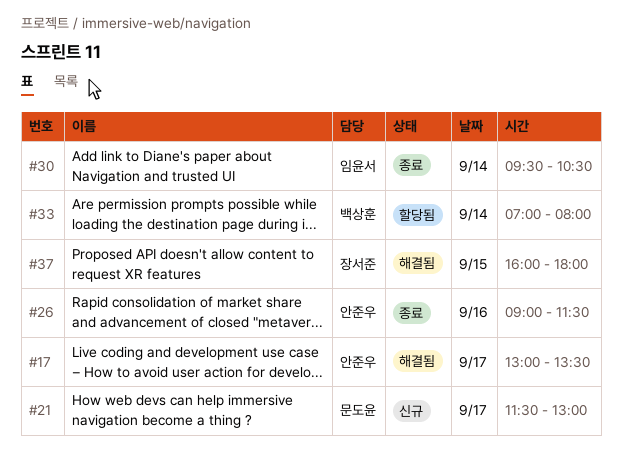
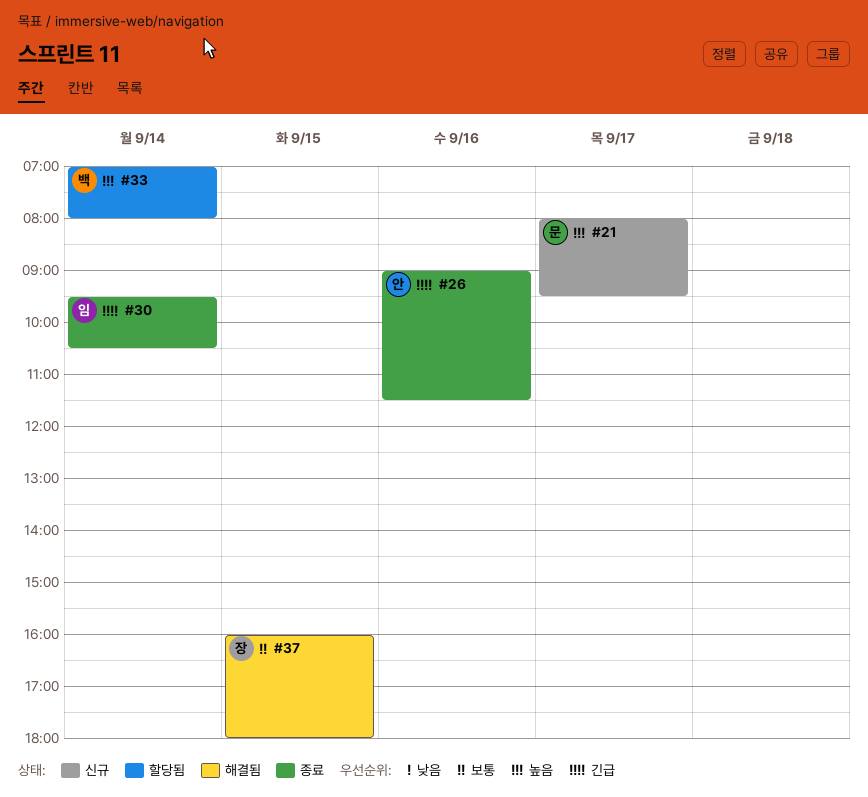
#17: present -> none
#21, begins: 11:30 -> 08:00
#21, ends: 13:00 -> 09:30

